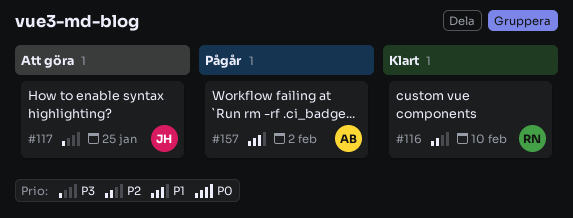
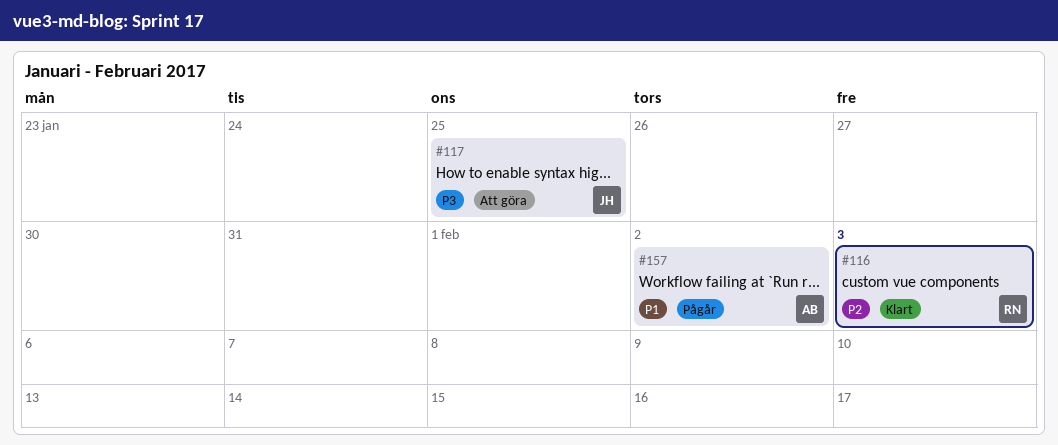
#116, due: Feb 10 -> Feb 3

